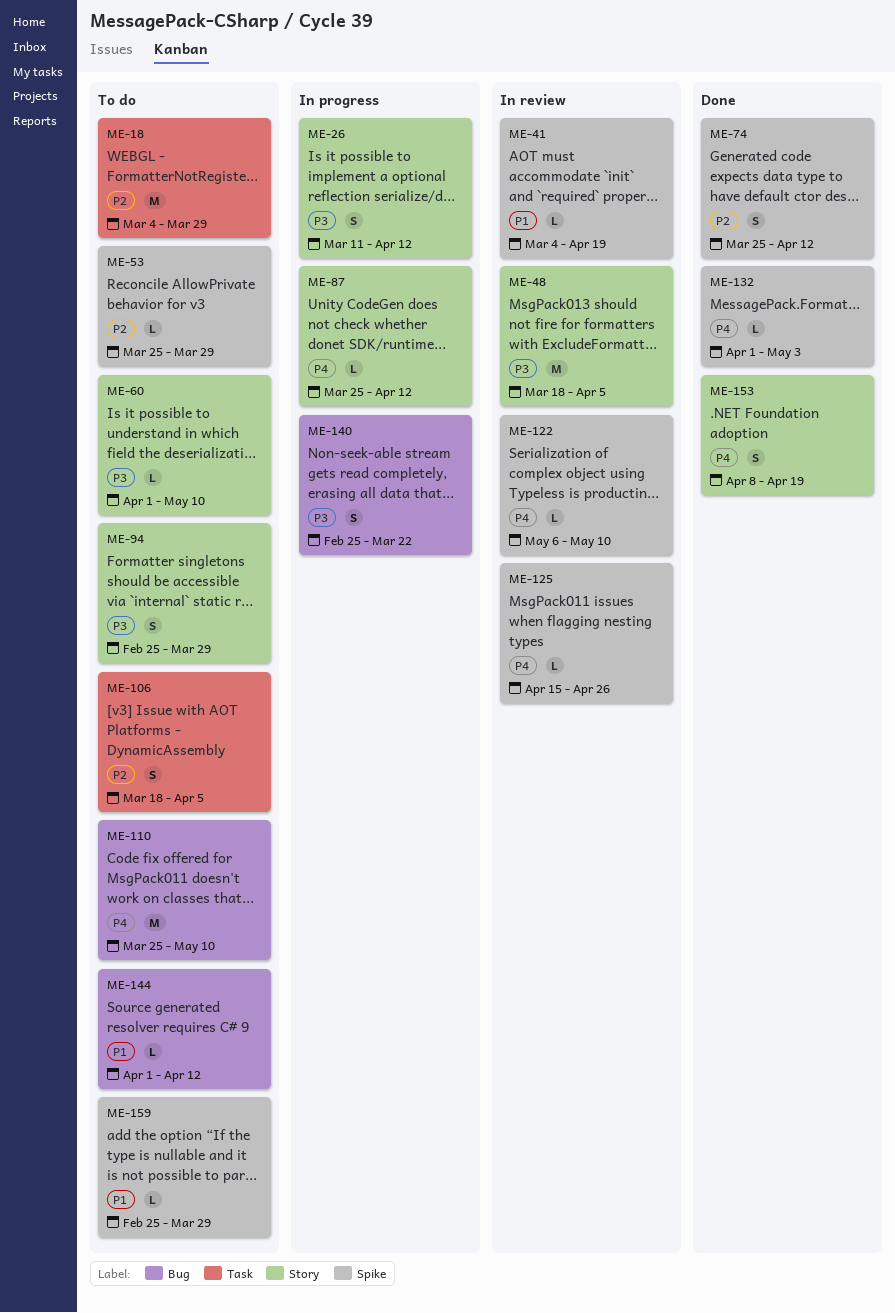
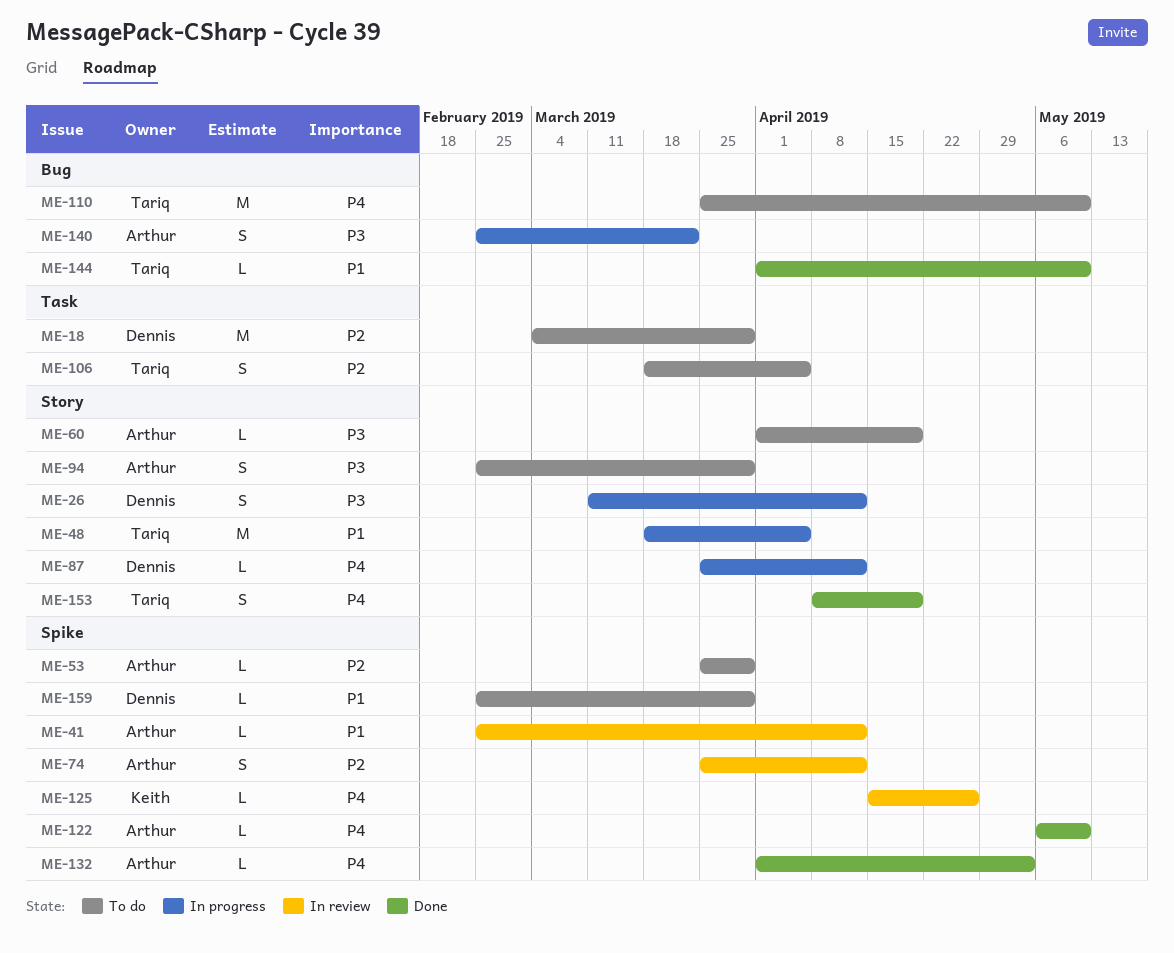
ME-41, start: Mar 4 -> Feb 25
ME-41, due: Apr 19 -> Apr 12
ME-48, status: In review -> In progress
ME-48, priority: P3 -> P1
ME-60, due: May 10 -> Apr 19
ME-74, status: Done -> In review
ME-122, status: In review -> Done
ME-144, status: To do -> Done
ME-144, due: Apr 12 -> May 10

